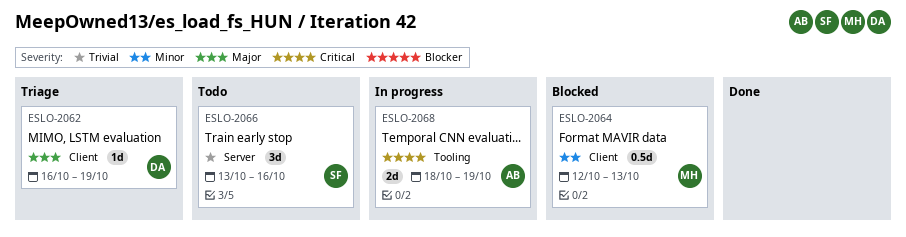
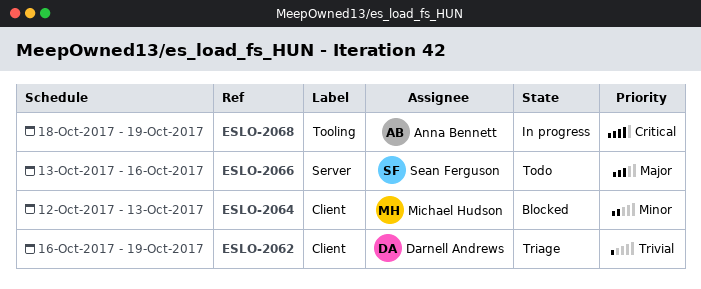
ESLO-2062, priority: Major -> Trivial
ESLO-2066, priority: Trivial -> Major

